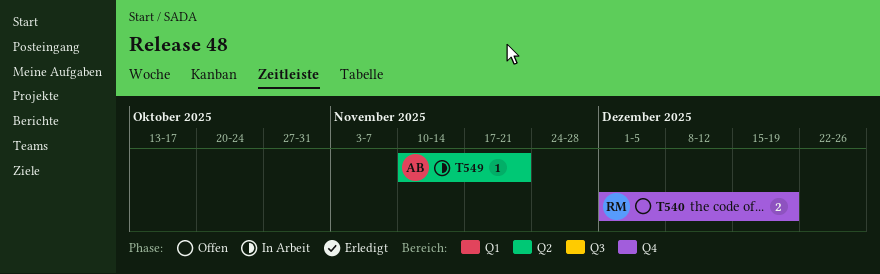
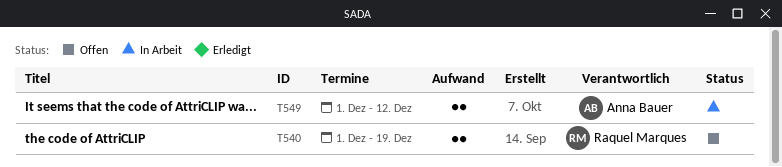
T549, estimate: 1 -> 2
T549, start: Nov 10 -> Dec 1
T549, due: Nov 21 -> Dec 12

